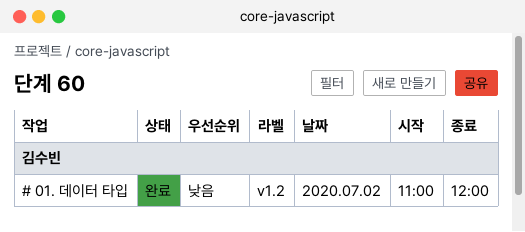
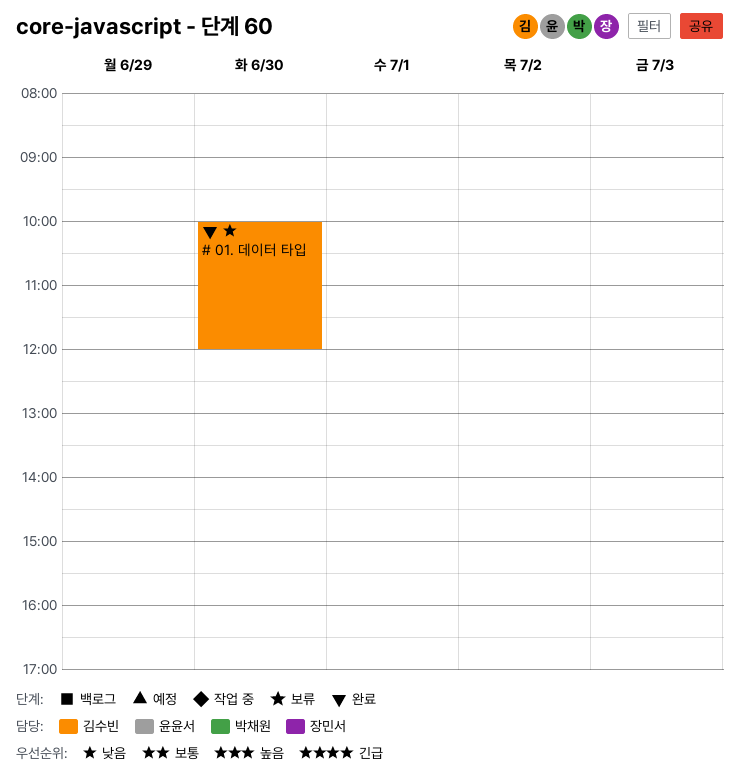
# 01. 데이터 타입, day: Jul 2 -> Jun 30
# 01. 데이터 타입, begins: 11:00 -> 10:00

